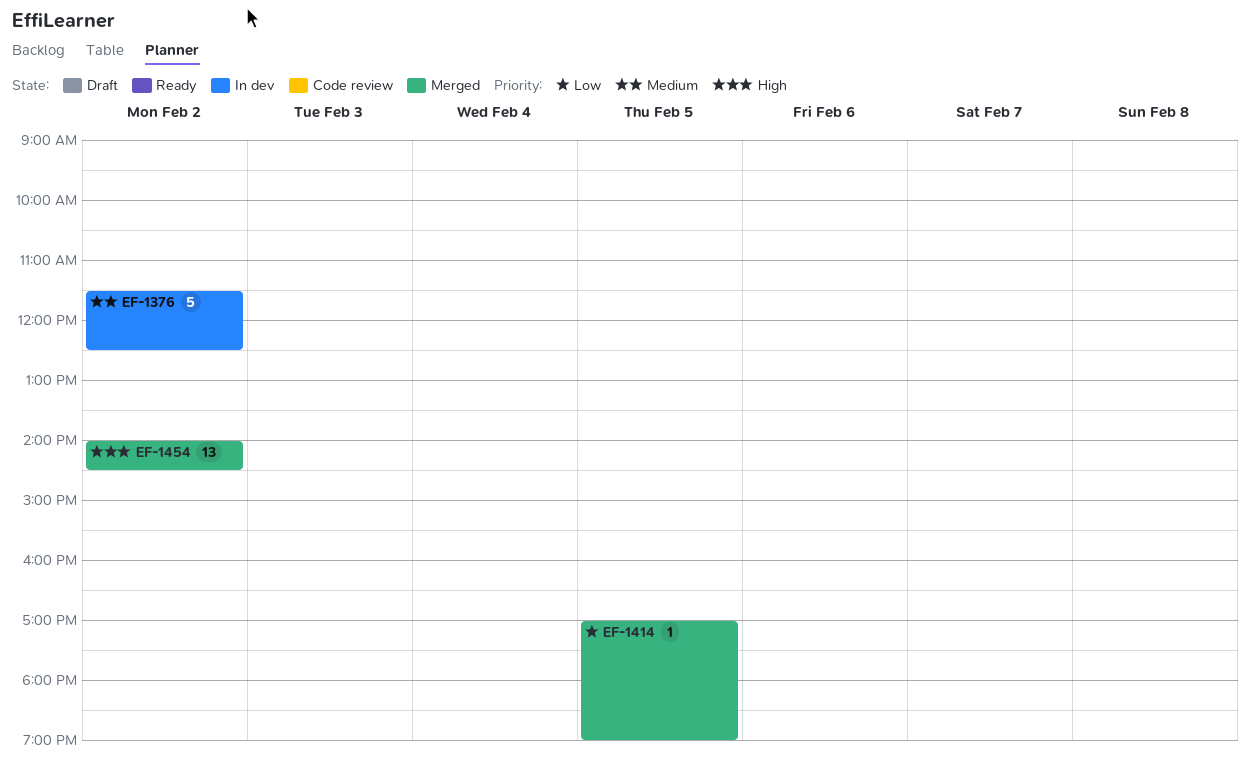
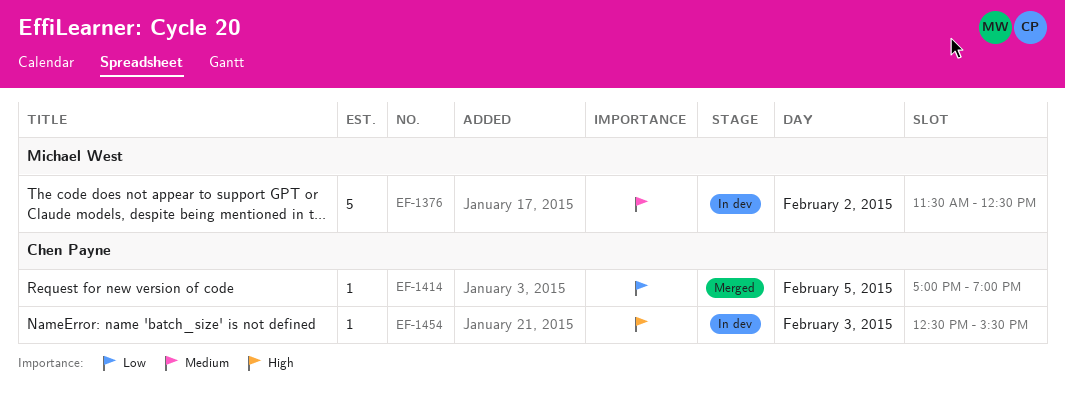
EF-1454, status: Merged -> In dev
EF-1454, estimate: 13 -> 1
EF-1454, day: Feb 2 -> Feb 3
EF-1454, begins: 14:00 -> 12:30
EF-1454, ends: 14:30 -> 15:30

